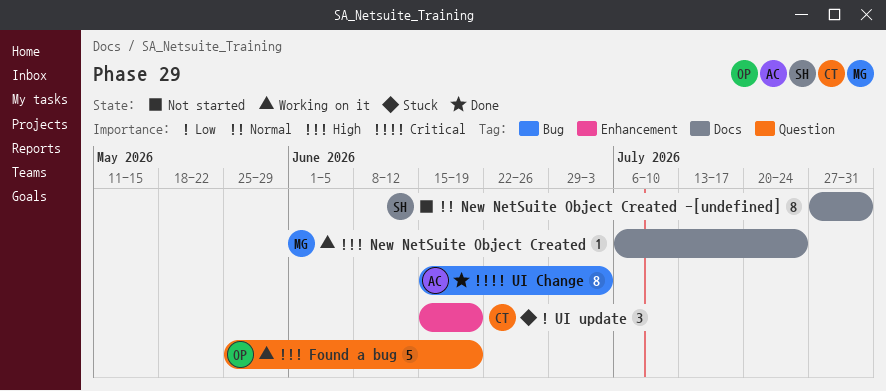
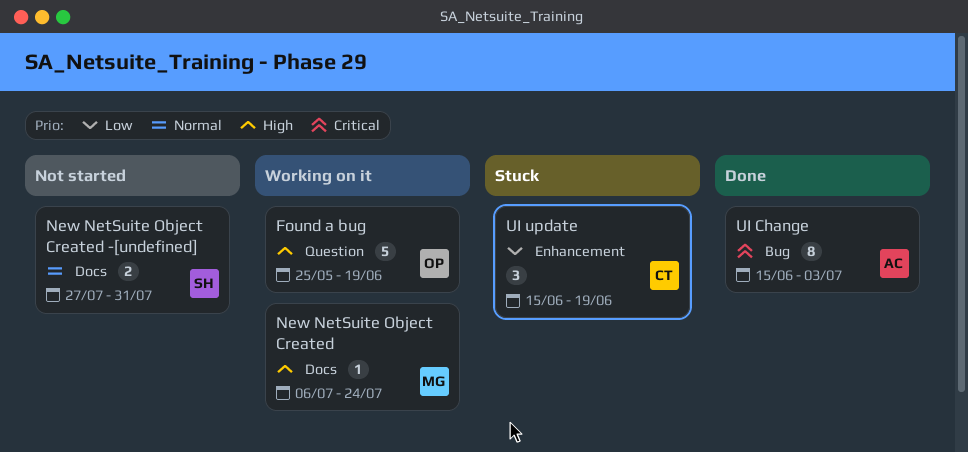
New NetSuite Object Created -[undefined], estimate: 8 -> 2

